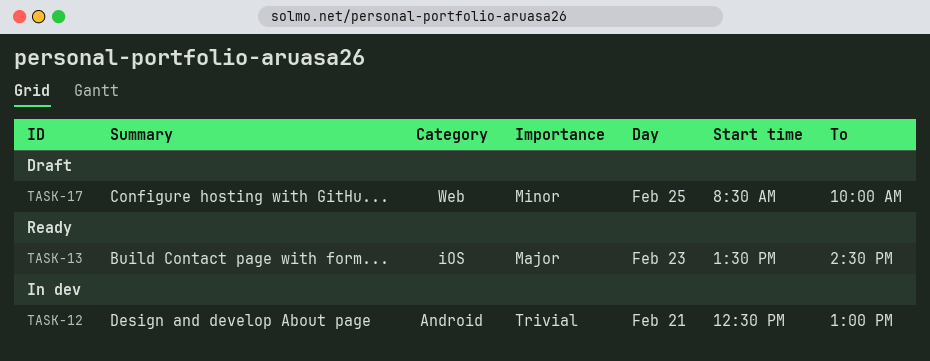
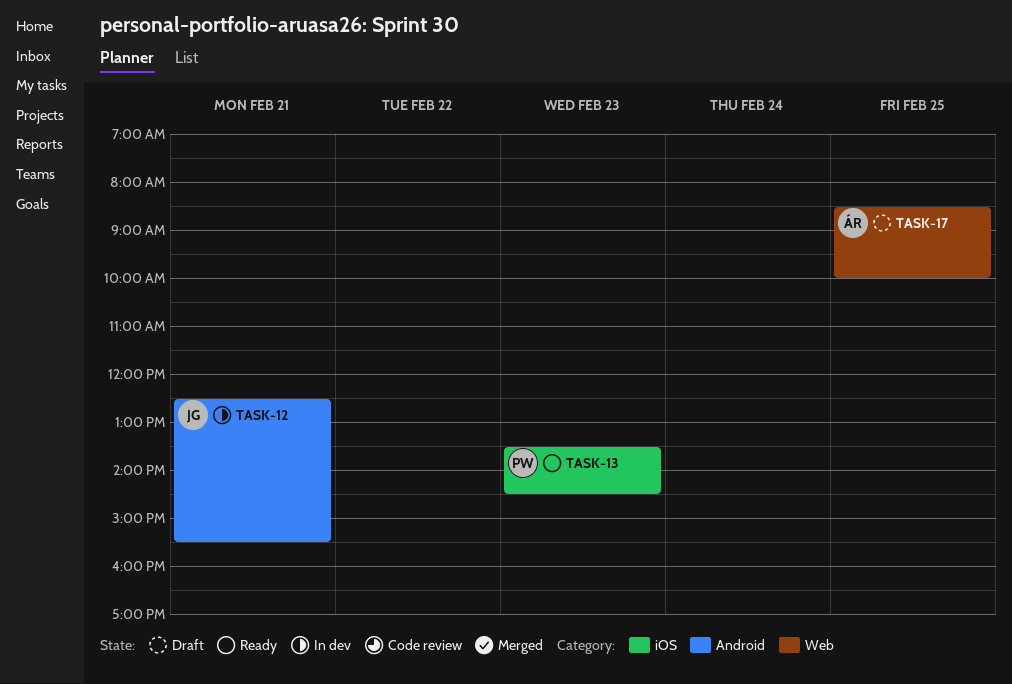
TASK-12, ends: 13:00 -> 15:30

